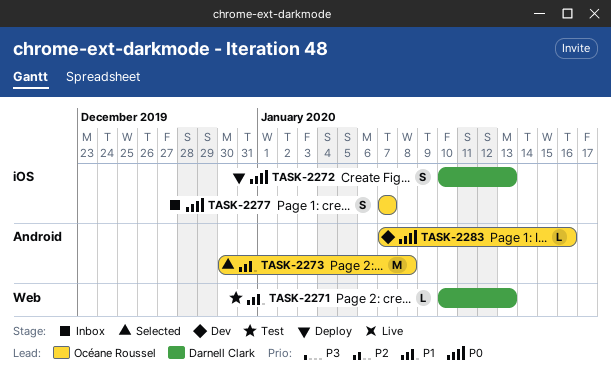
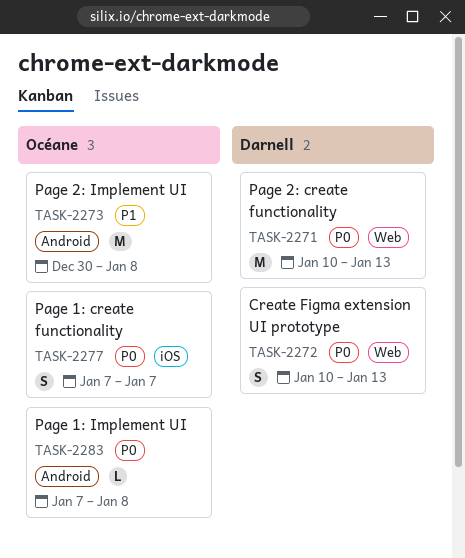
TASK-2271, priority: P1 -> P0
TASK-2271, estimate: L -> M
TASK-2272, label: iOS -> Web
TASK-2283, due: Jan 16 -> Jan 8

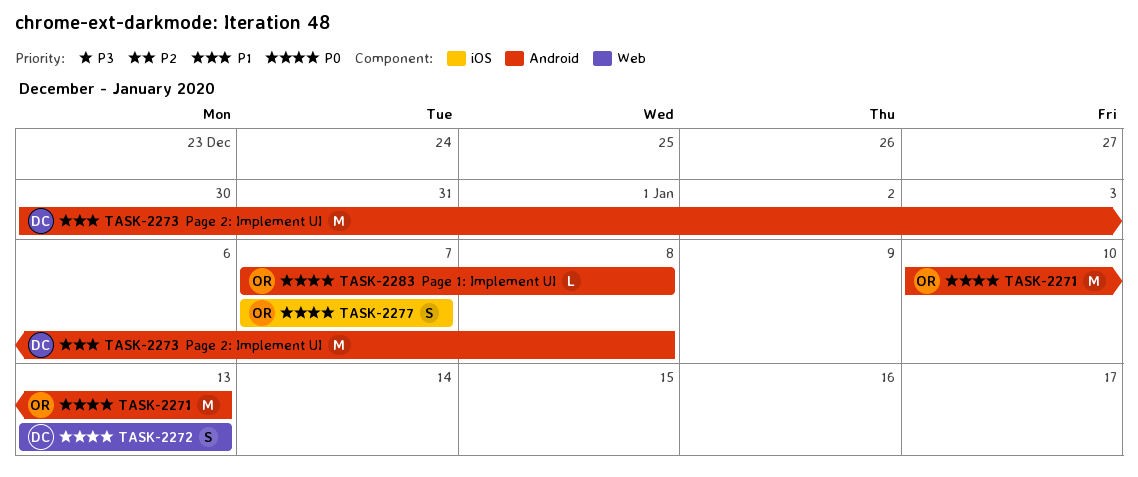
TASK-2271, owner: Darnell -> Océane
TASK-2271, label: Web -> Android
TASK-2272, start: Jan 10 -> Jan 13
TASK-2273, owner: Océane -> Darnell

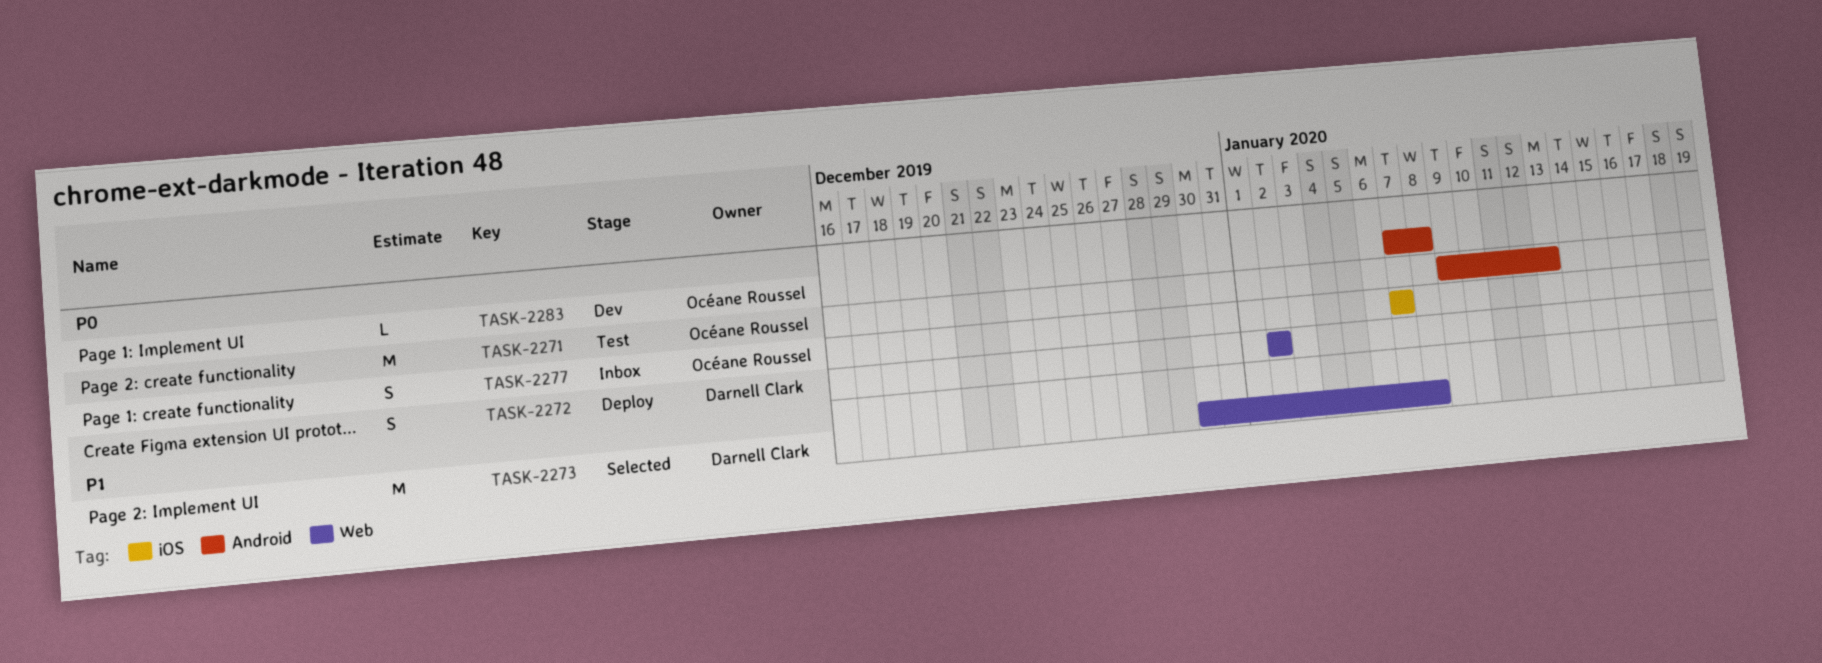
TASK-2271, start: Jan 10 -> Jan 9
TASK-2272, start: Jan 13 -> Jan 2
TASK-2272, due: Jan 13 -> Jan 2
TASK-2273, label: Android -> Web

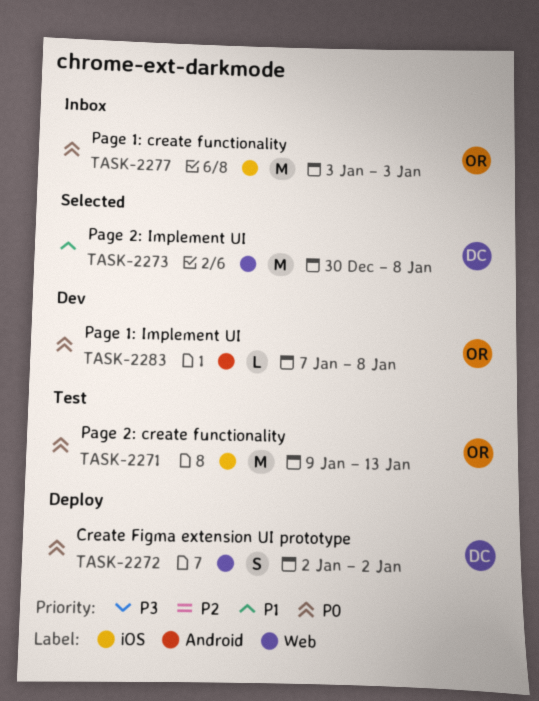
TASK-2271, label: Android -> iOS
TASK-2277, estimate: S -> M
TASK-2277, start: Jan 7 -> Jan 3
TASK-2277, due: Jan 7 -> Jan 3

